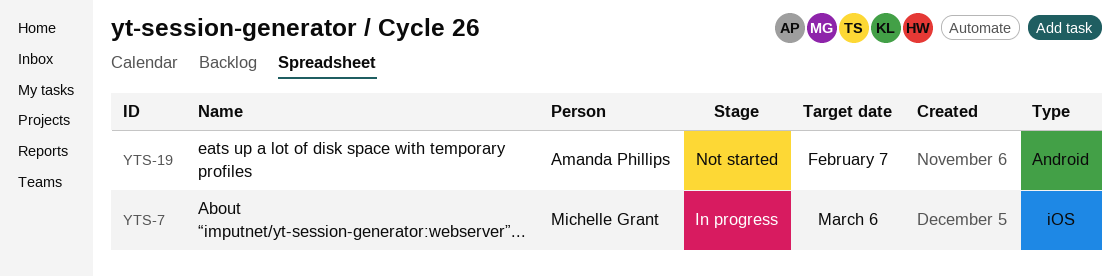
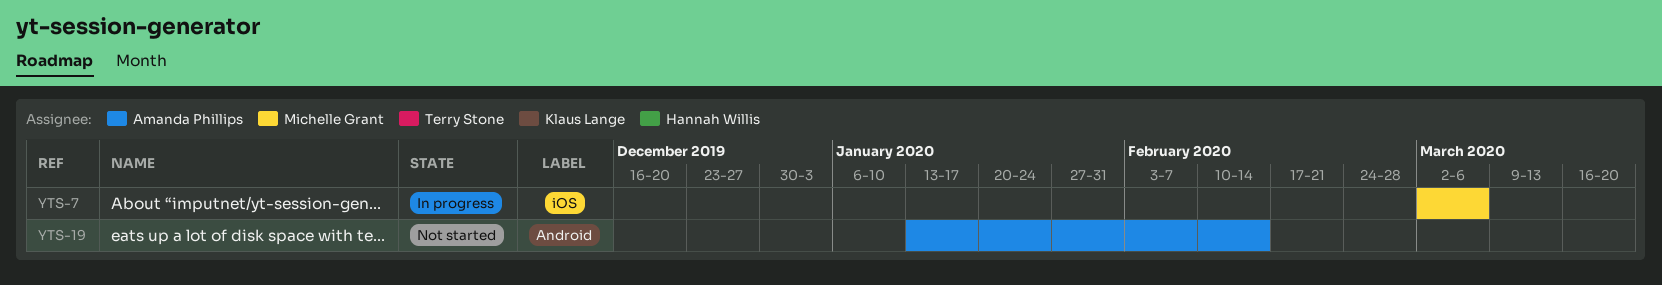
YTS-19, due: Feb 7 -> Feb 14

